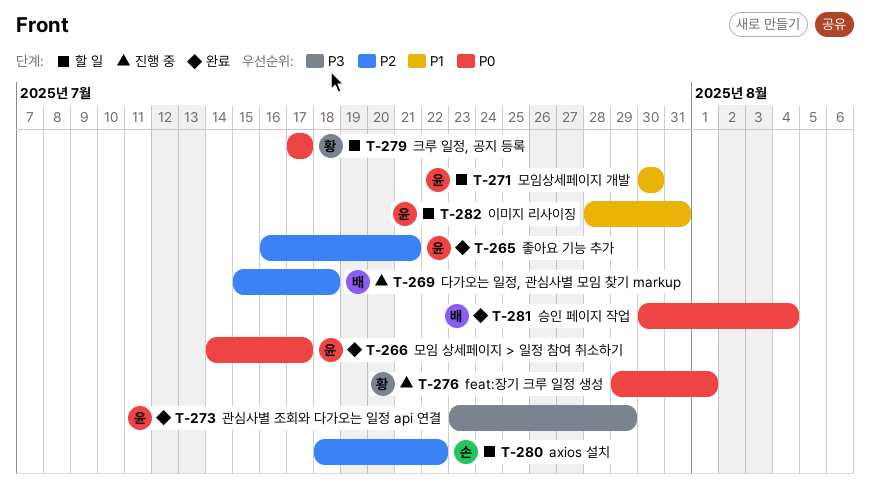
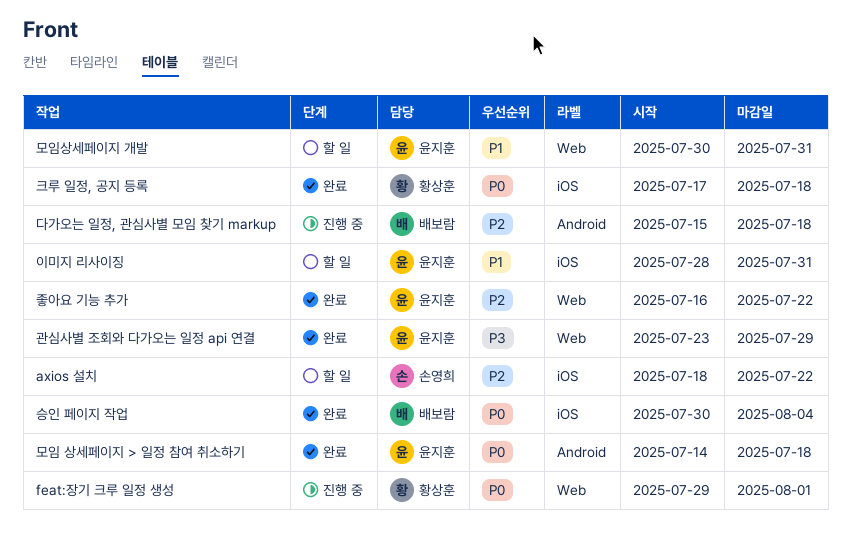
모임 상세페이지 > 일정 참여 취소하기, due: Jul 17 -> Jul 18
모임상세페이지 개발, due: Jul 30 -> Jul 31
좋아요 기능 추가, due: Jul 21 -> Jul 22
크루 일정, 공지 등록, status: 할 일 -> 완료
크루 일정, 공지 등록, due: Jul 17 -> Jul 18

